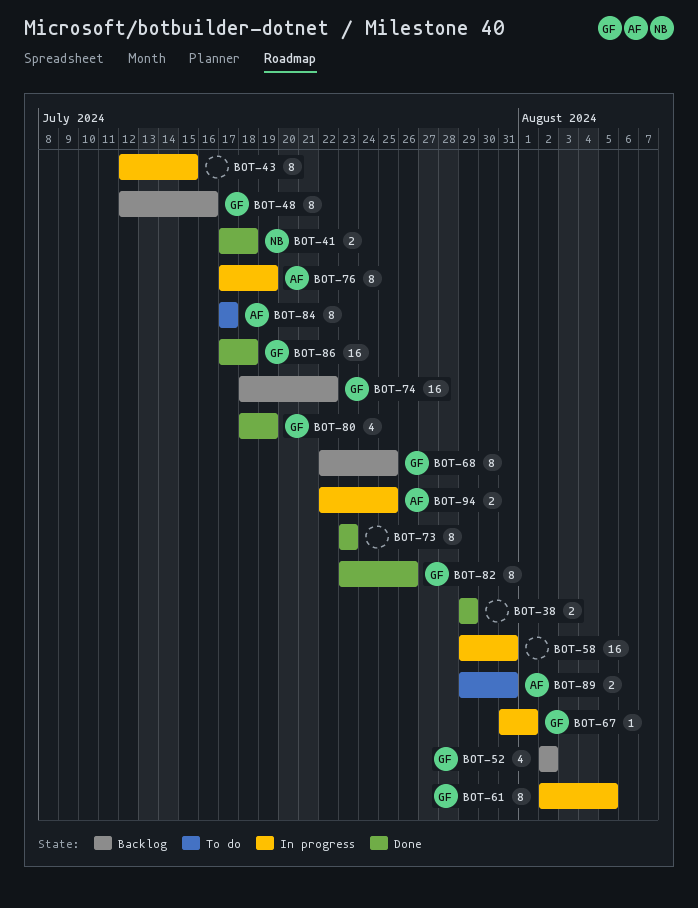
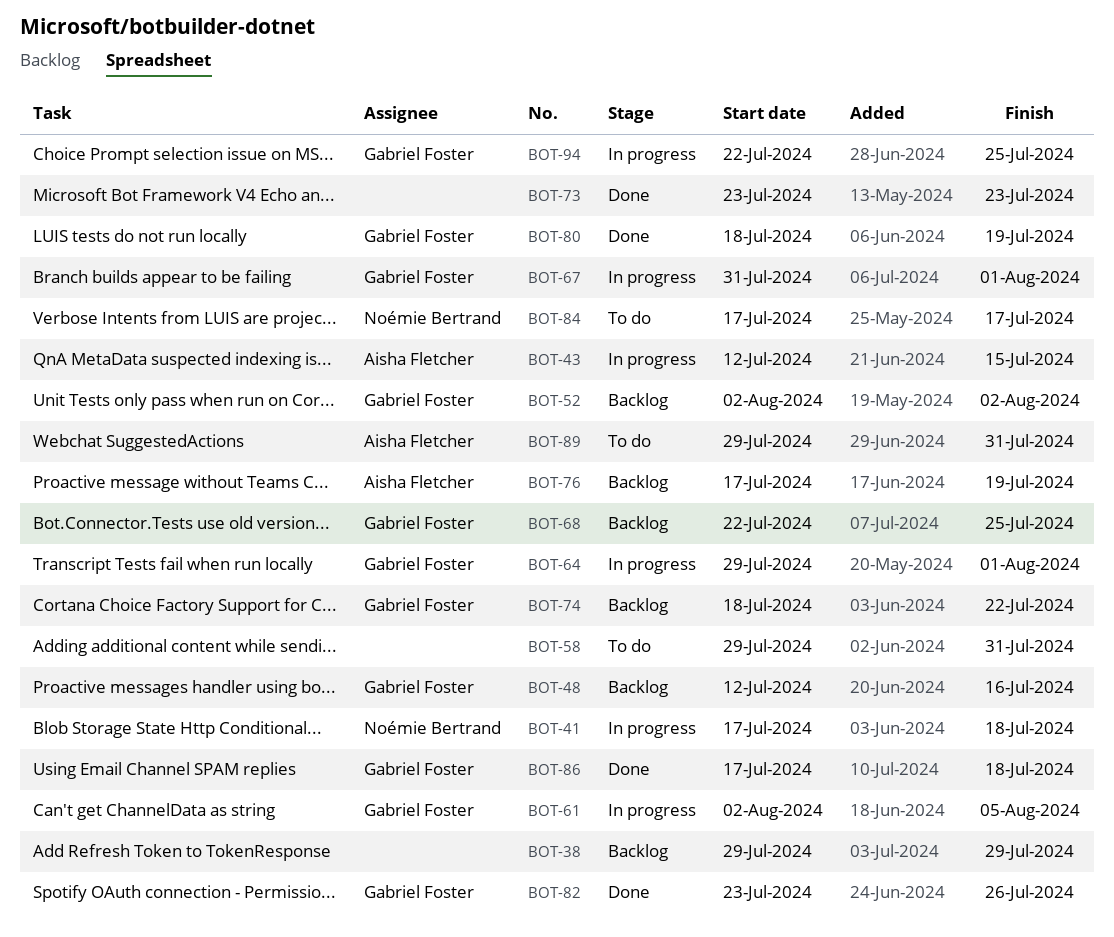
BOT-38, status: Done -> Backlog
BOT-41, status: Done -> In progress
BOT-43, owner: none -> Aisha Fletcher
BOT-58, status: In progress -> To do
BOT-64: none -> present
BOT-76, status: In progress -> Backlog
BOT-84, owner: Aisha Fletcher -> Noémie Bertrand
BOT-94, owner: Aisha Fletcher -> Gabriel Foster

